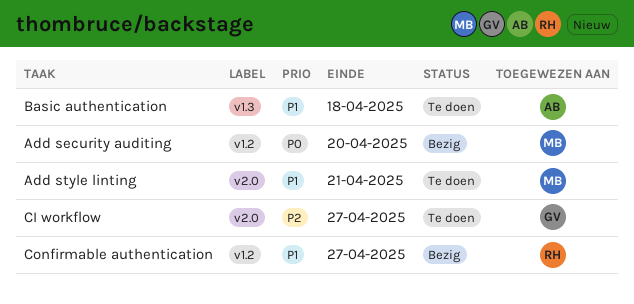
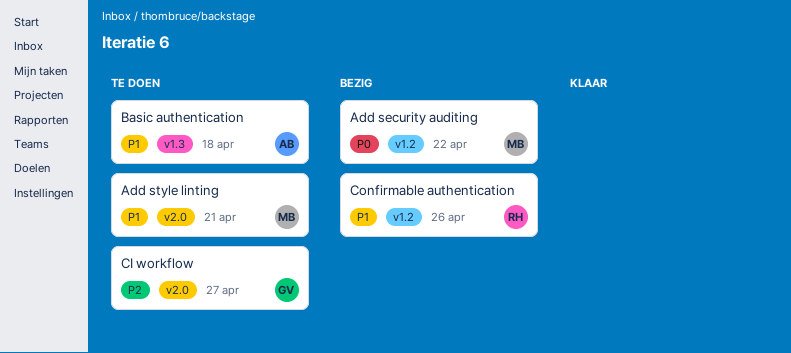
Add security auditing, due: Apr 20 -> Apr 22
Confirmable authentication, due: Apr 27 -> Apr 26

